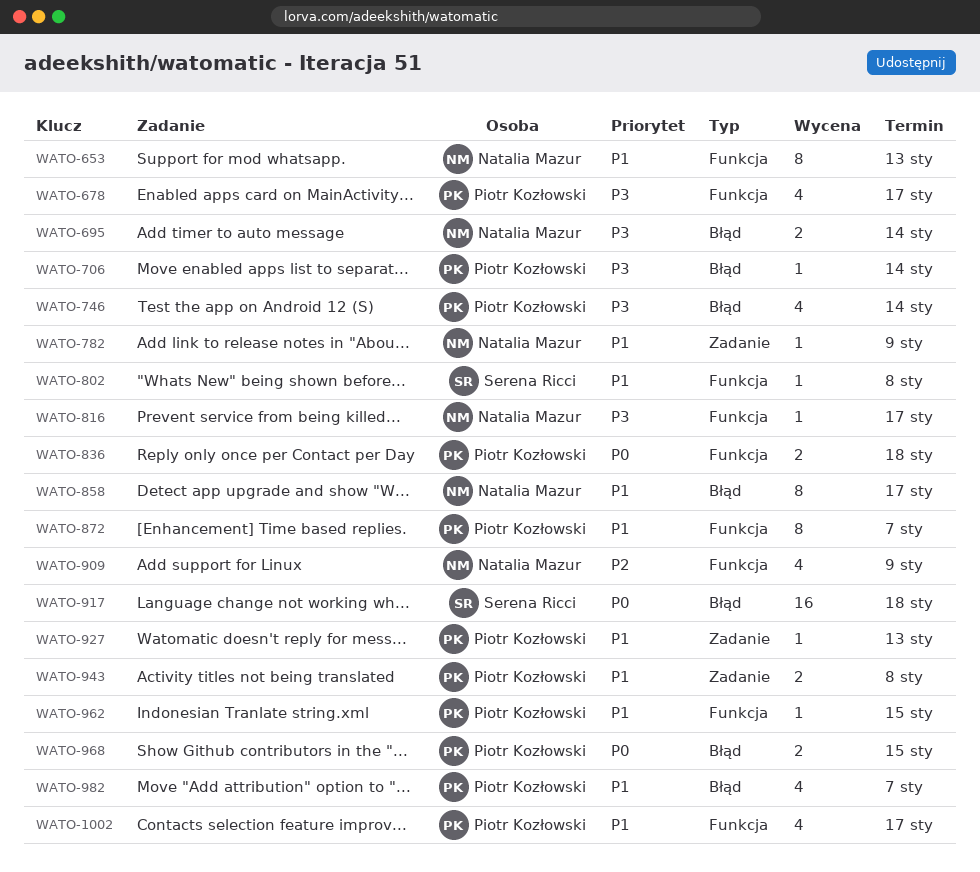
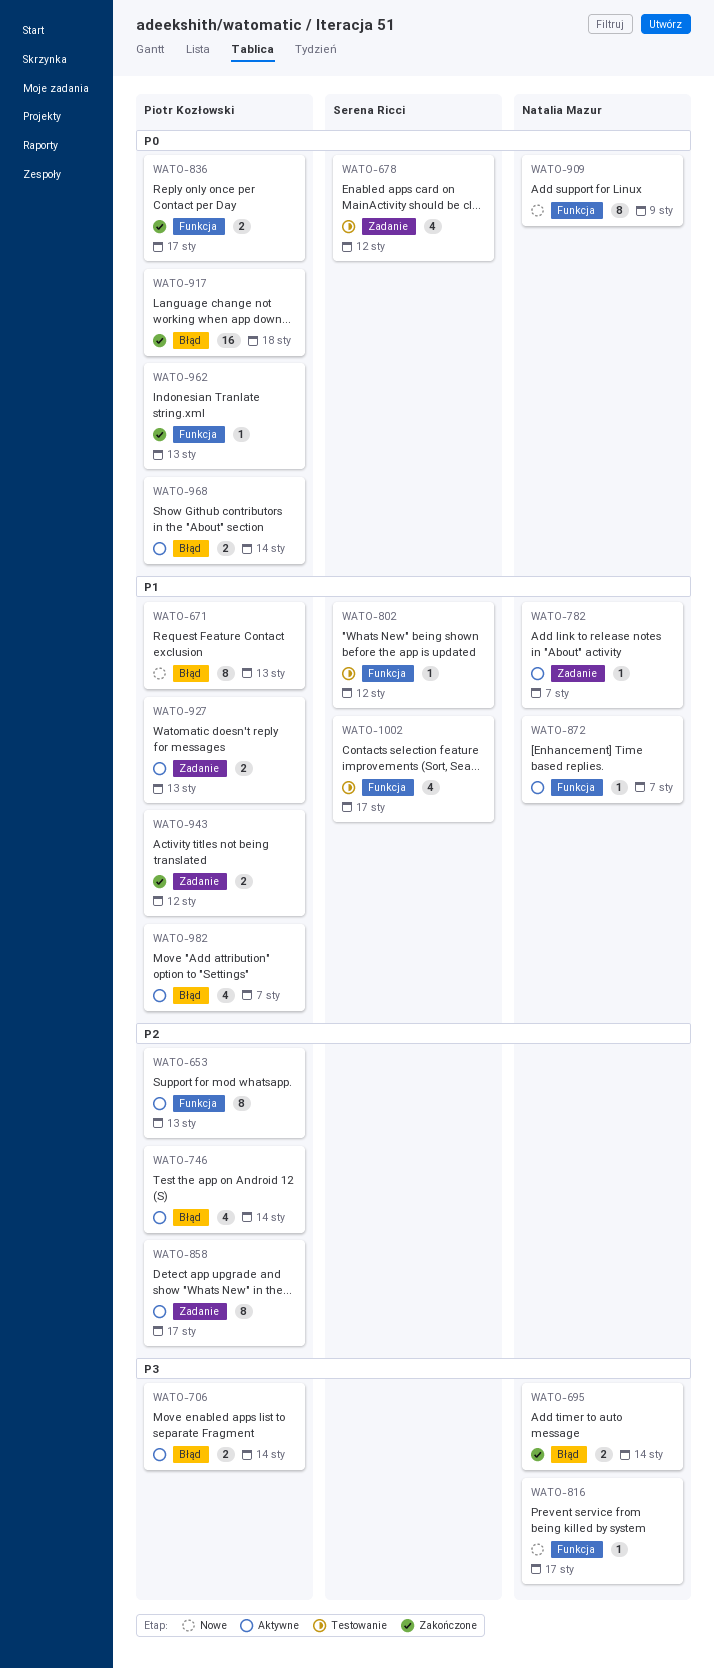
WATO-653, owner: Natalia Mazur -> Piotr Kozłowski
WATO-653, priority: P1 -> P2
WATO-671: none -> present
WATO-678, owner: Piotr Kozłowski -> Serena Ricci
WATO-678, priority: P3 -> P0
WATO-678, label: Funkcja -> Zadanie
WATO-678, due: Jan 17 -> Jan 12
WATO-706, estimate: 1 -> 2
WATO-746, priority: P3 -> P2
WATO-782, due: Jan 9 -> Jan 7
WATO-802, due: Jan 8 -> Jan 12
WATO-836, due: Jan 18 -> Jan 17
WATO-858, owner: Natalia Mazur -> Piotr Kozłowski
WATO-858, priority: P1 -> P2
WATO-858, label: Błąd -> Zadanie
WATO-872, owner: Piotr Kozłowski -> Natalia Mazur
WATO-872, estimate: 8 -> 1
WATO-909, priority: P2 -> P0
WATO-909, estimate: 4 -> 8
WATO-917, owner: Serena Ricci -> Piotr Kozłowski
WATO-927, estimate: 1 -> 2
WATO-943, due: Jan 8 -> Jan 12
WATO-962, priority: P1 -> P0
WATO-962, due: Jan 15 -> Jan 13
WATO-968, due: Jan 15 -> Jan 14
WATO-1002, owner: Piotr Kozłowski -> Serena Ricci

